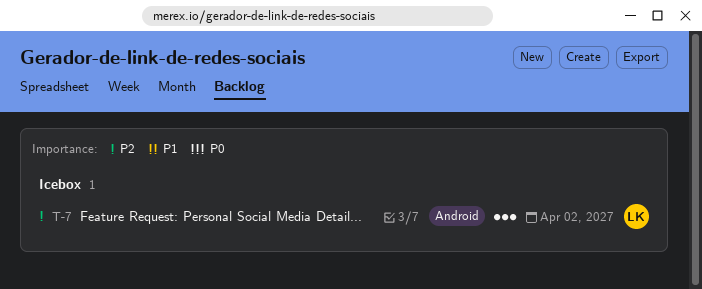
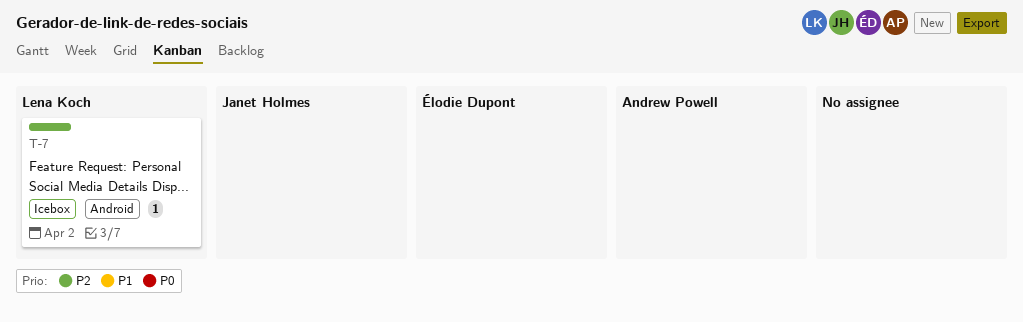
T-7, estimate: 3 -> 1

